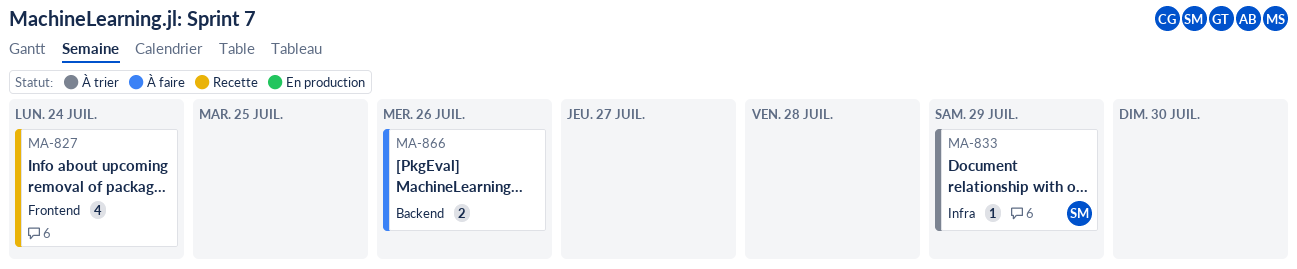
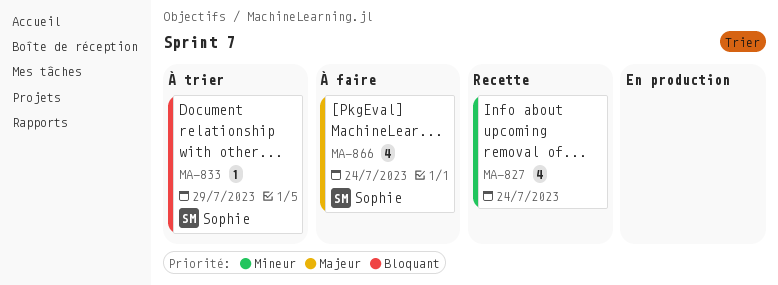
MA-866, owner: none -> Sophie
MA-866, estimate: 2 -> 4
MA-866, due: Jul 26 -> Jul 24

